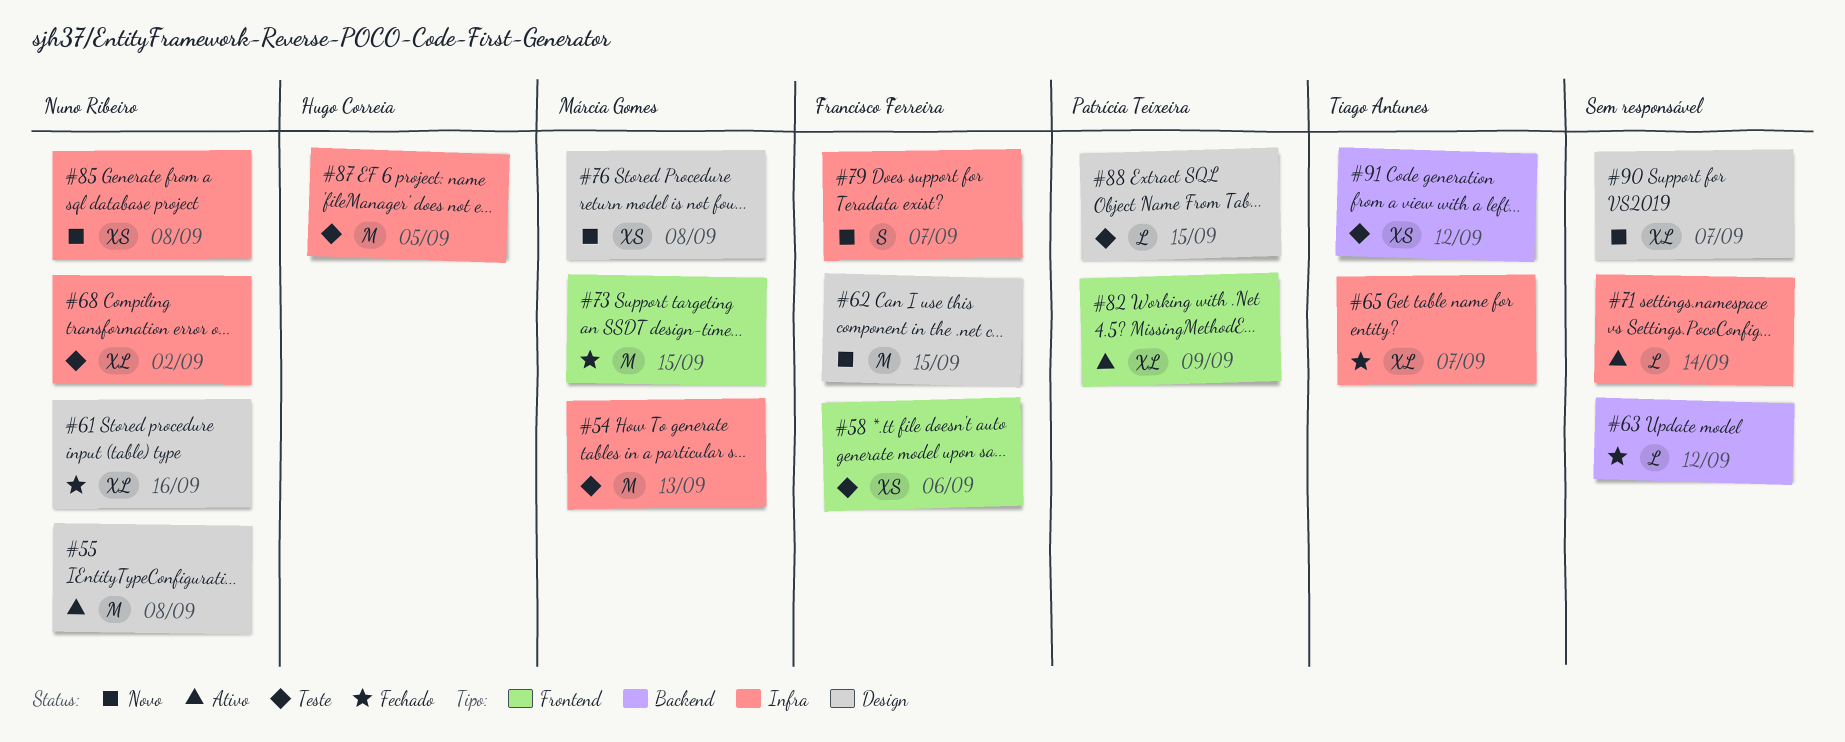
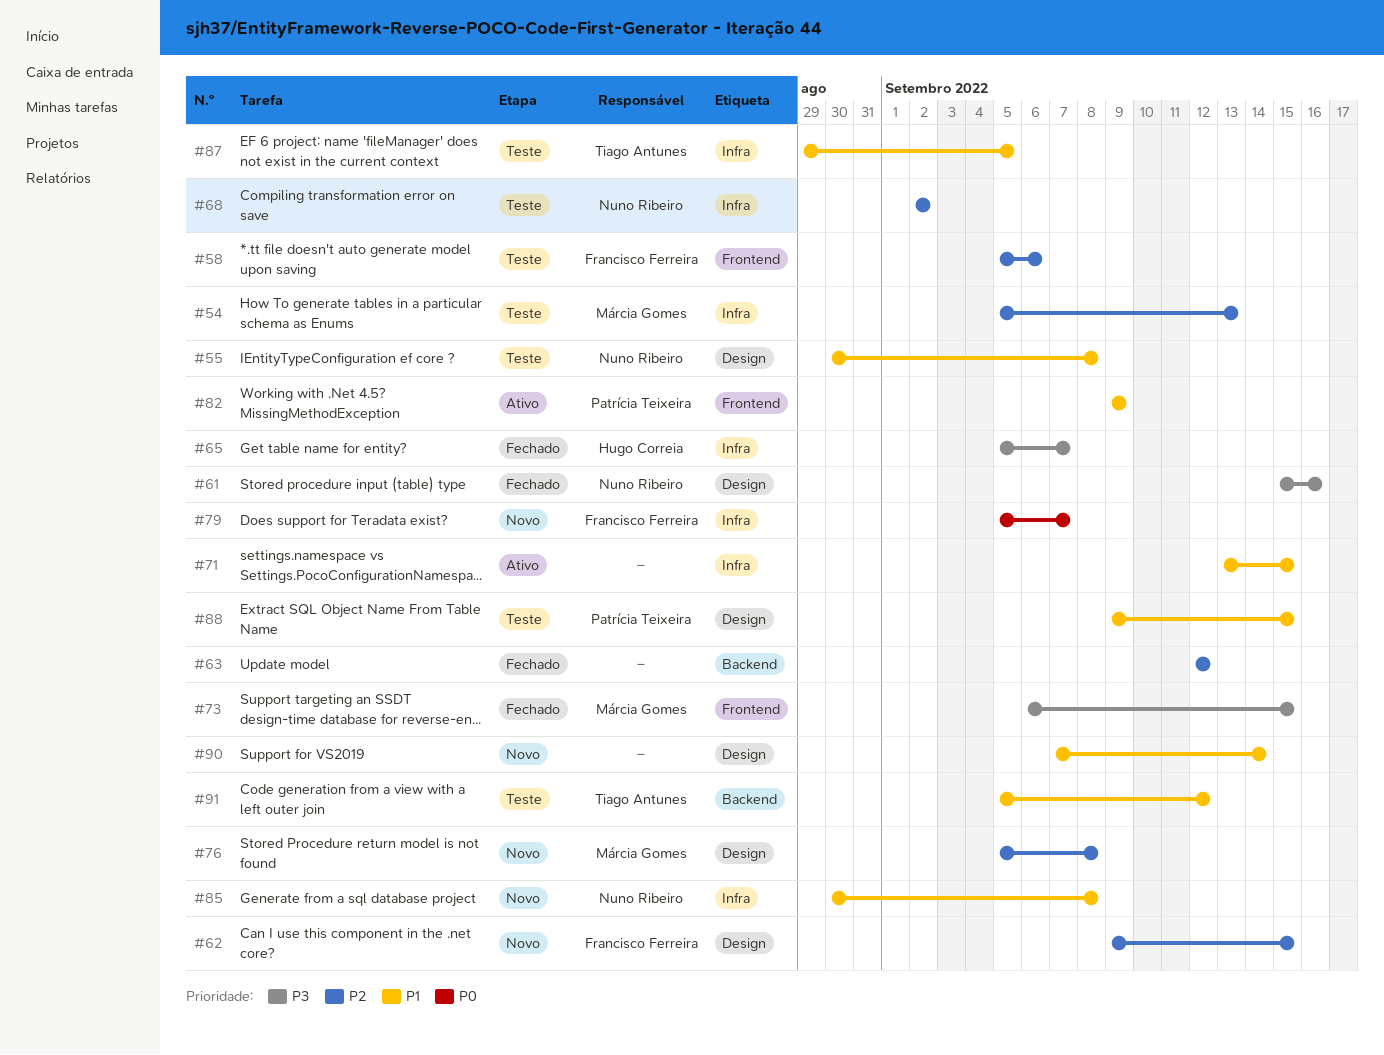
#55, status: Ativo -> Teste
#65, owner: Tiago Antunes -> Hugo Correia
#71, due: Sep 14 -> Sep 15
#87, owner: Hugo Correia -> Tiago Antunes
#90, due: Sep 7 -> Sep 14

